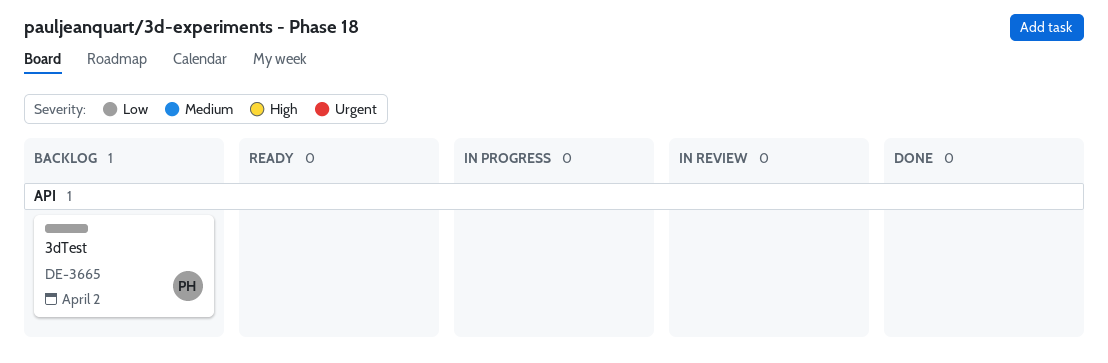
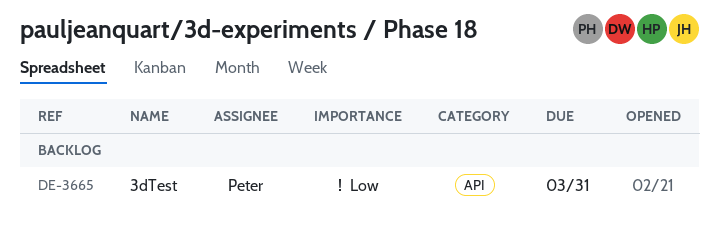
DE-3665, due: Apr 2 -> Mar 31

